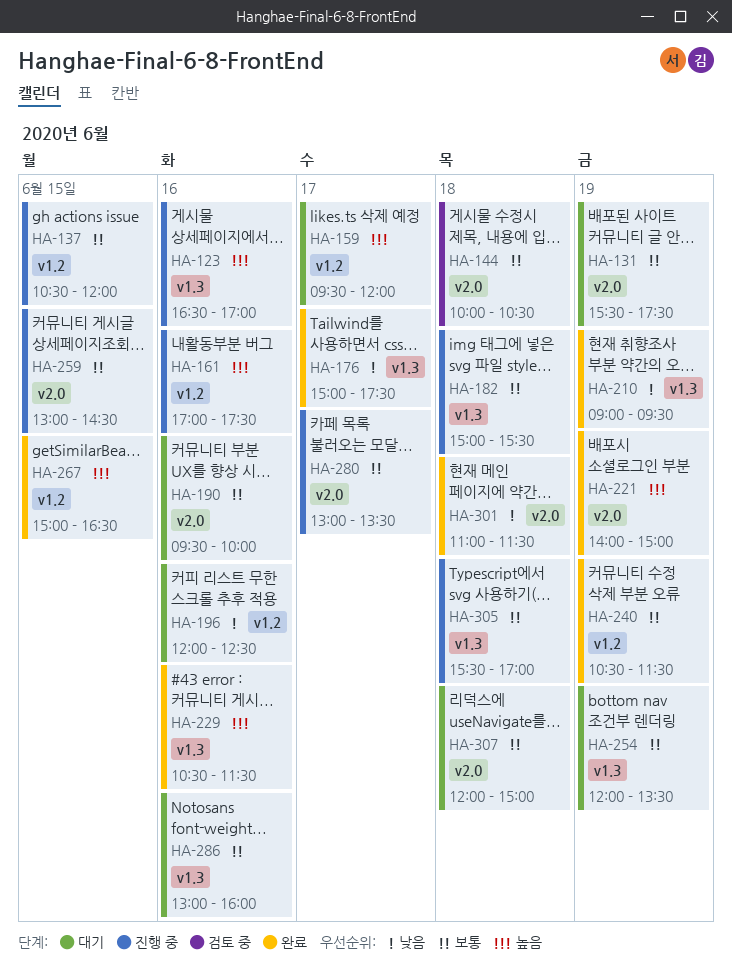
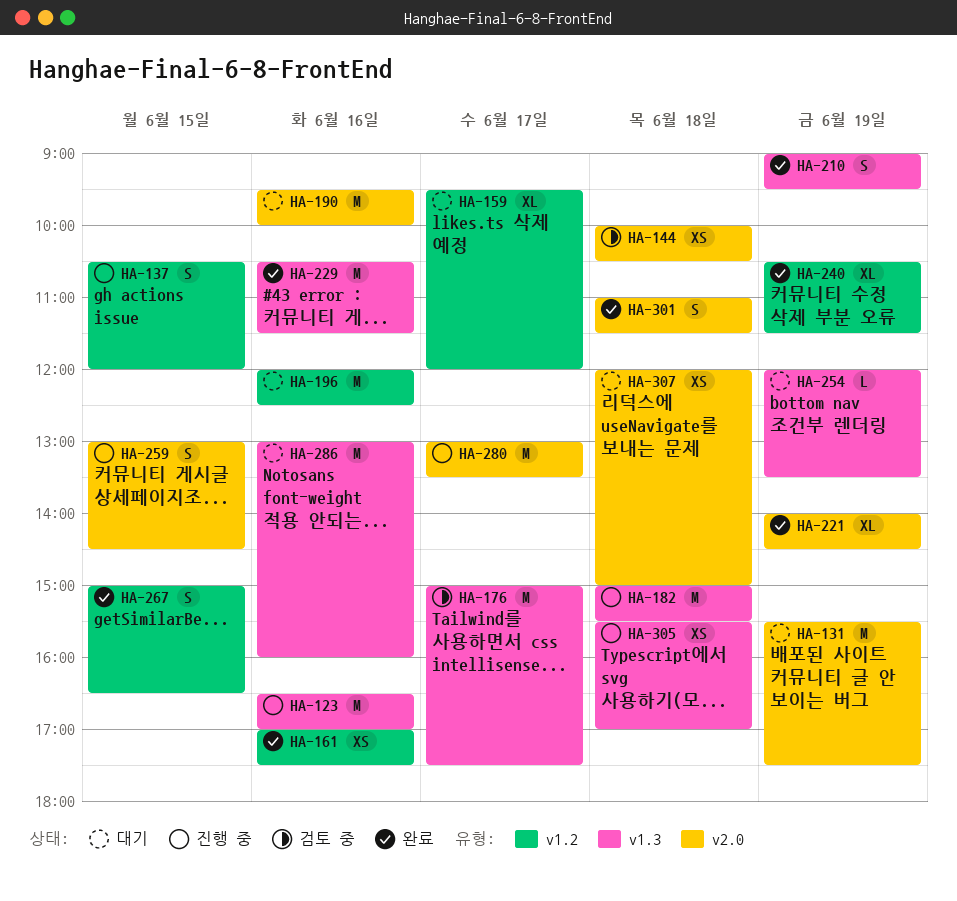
HA-161, status: 진행 중 -> 완료
HA-176, status: 완료 -> 검토 중
HA-221, ends: 15:00 -> 14:30

